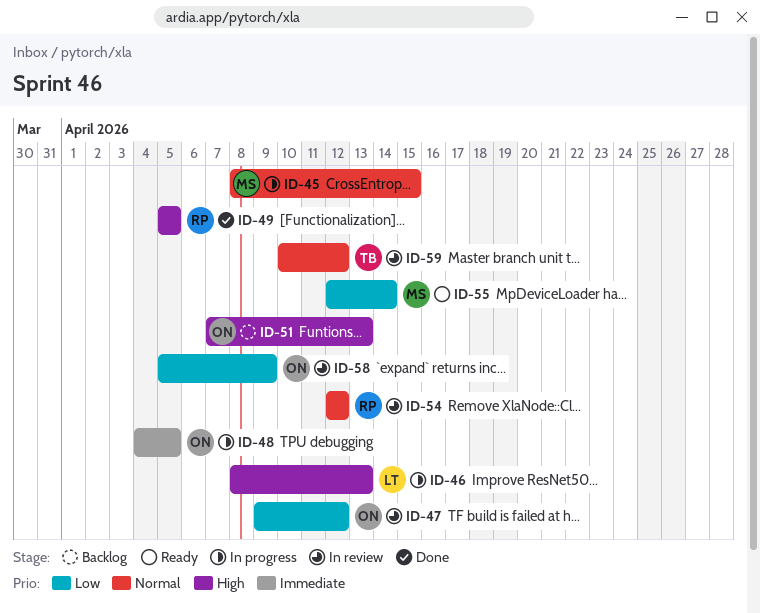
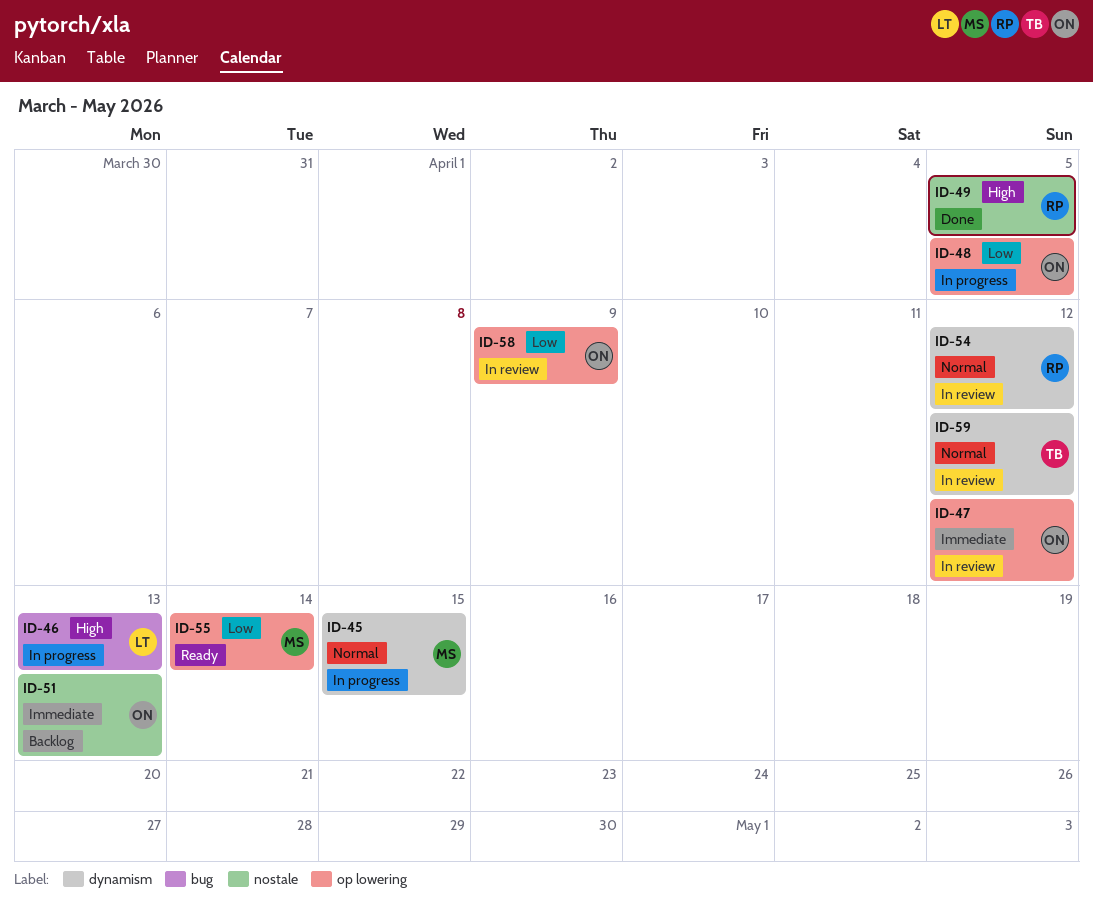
ID-47, priority: Low -> Immediate
ID-48, priority: Immediate -> Low
ID-51, priority: High -> Immediate

